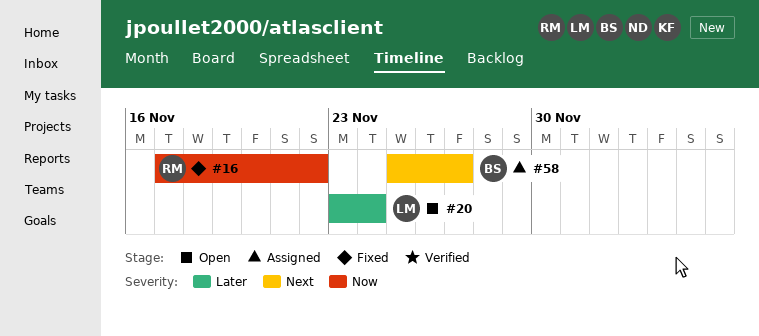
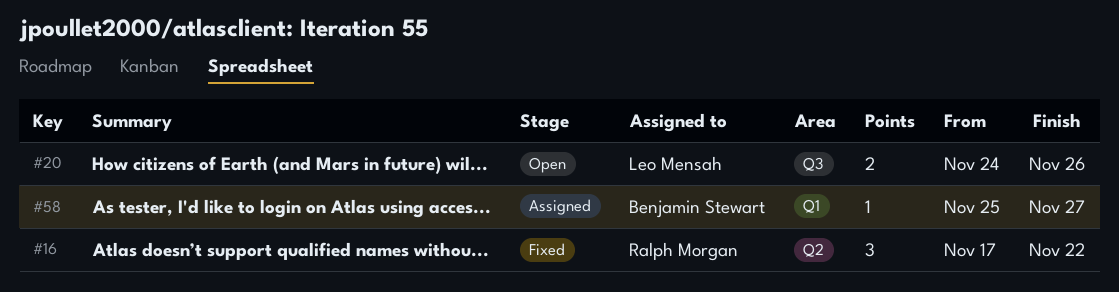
#20, start: Nov 23 -> Nov 24
#20, due: Nov 24 -> Nov 26

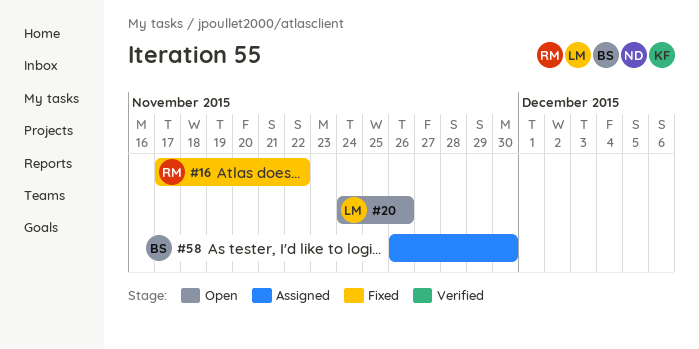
#58, start: Nov 25 -> Nov 26
#58, due: Nov 27 -> Nov 30

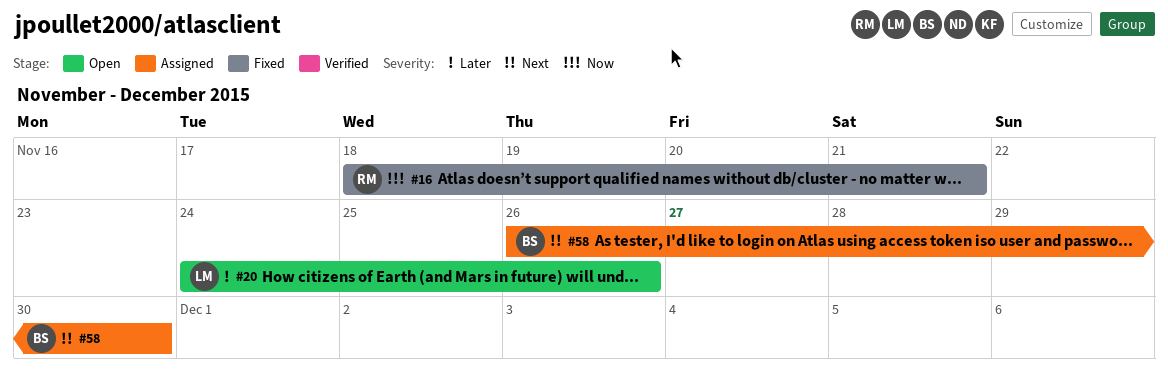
#16, start: Nov 17 -> Nov 18
#16, due: Nov 22 -> Nov 21

